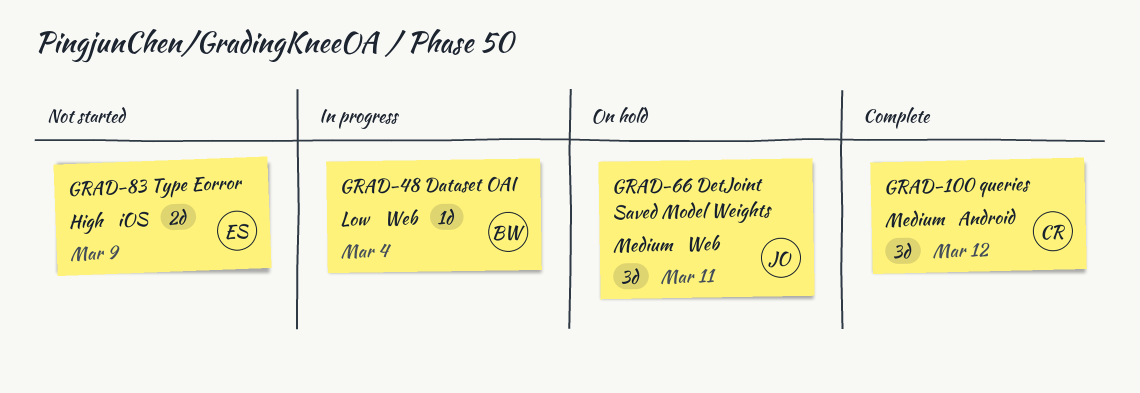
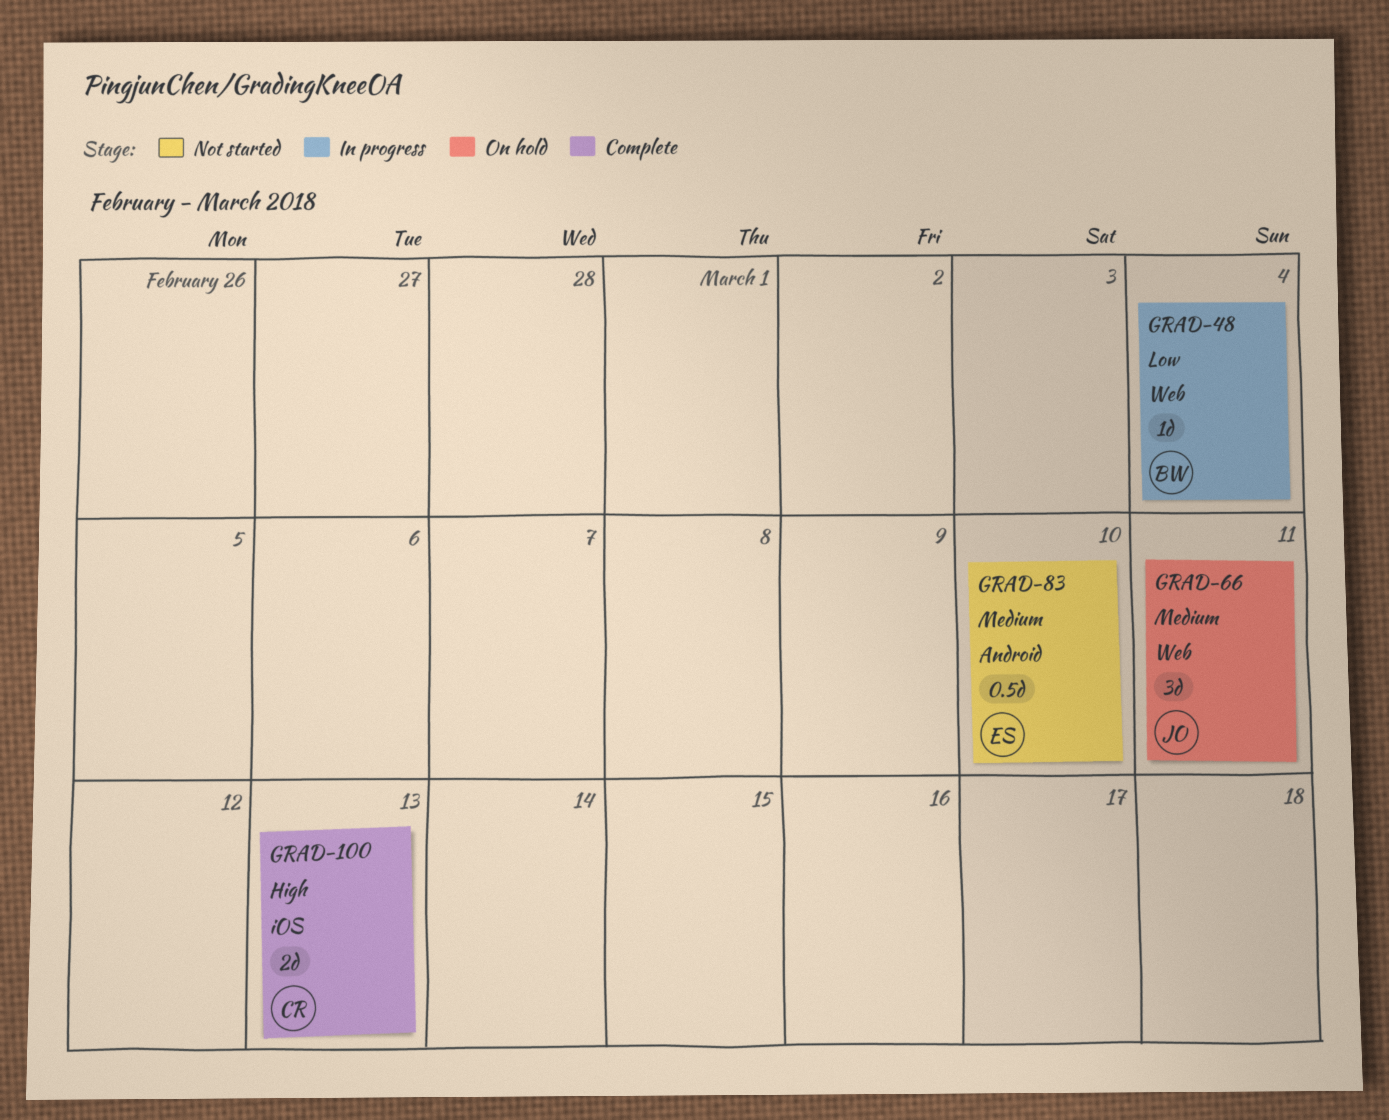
GRAD-83, priority: High -> Medium
GRAD-83, label: iOS -> Android
GRAD-83, estimate: 2d -> 0.5d
GRAD-83, due: Mar 9 -> Mar 10
GRAD-100, priority: Medium -> High
GRAD-100, label: Android -> iOS
GRAD-100, estimate: 3d -> 2d
GRAD-100, due: Mar 12 -> Mar 13

